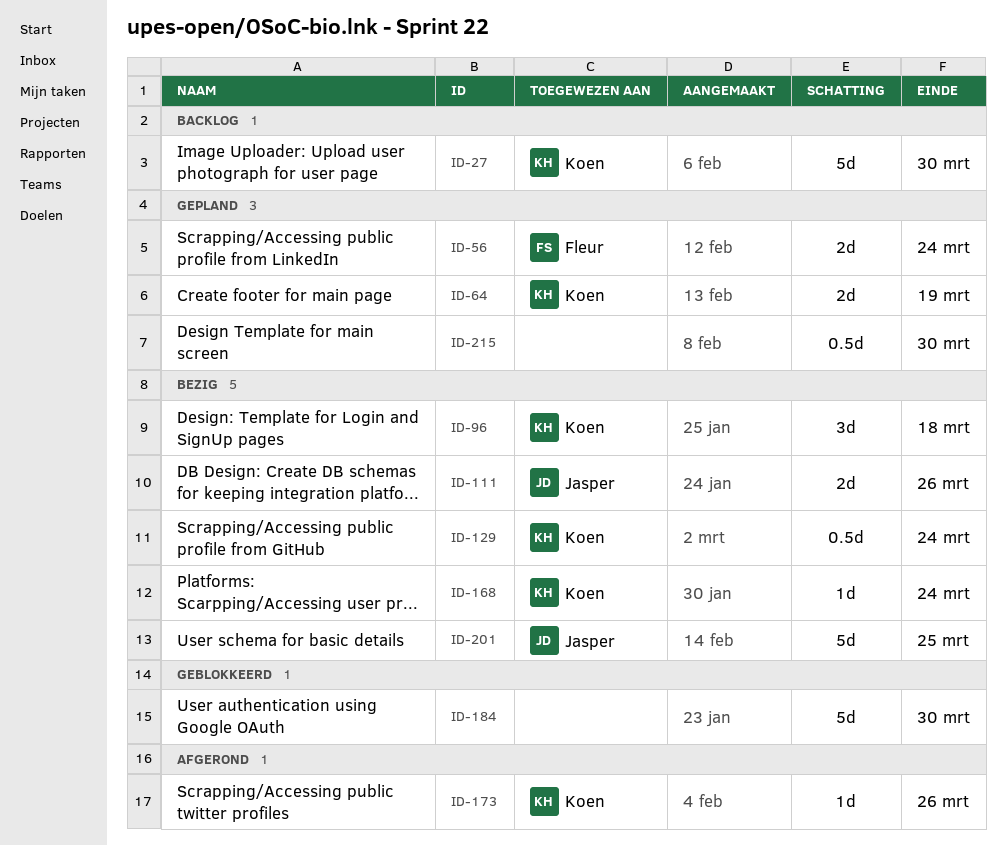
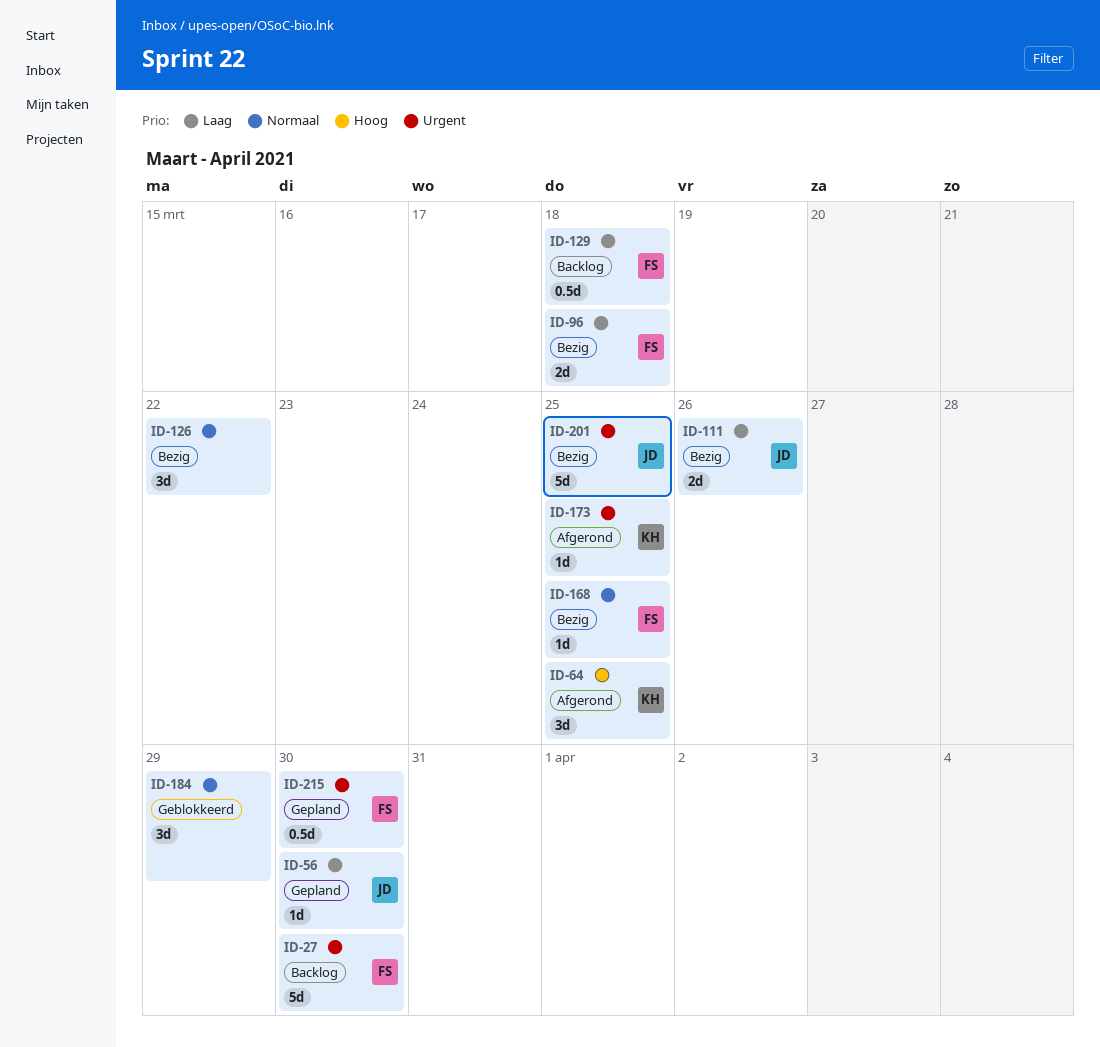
ID-27, owner: Koen -> Fleur
ID-56, owner: Fleur -> Jasper
ID-56, estimate: 2d -> 1d
ID-56, due: Mar 24 -> Mar 30
ID-64, status: Gepland -> Afgerond
ID-64, estimate: 2d -> 3d
ID-64, due: Mar 19 -> Mar 25
ID-96, owner: Koen -> Fleur
ID-96, estimate: 3d -> 2d
ID-126: none -> present
ID-129, status: Bezig -> Backlog
ID-129, owner: Koen -> Fleur
ID-129, due: Mar 24 -> Mar 18
ID-168, owner: Koen -> Fleur
ID-168, due: Mar 24 -> Mar 25
ID-173, due: Mar 26 -> Mar 25
ID-184, estimate: 5d -> 3d
ID-184, due: Mar 30 -> Mar 29
ID-215, owner: none -> Fleur

